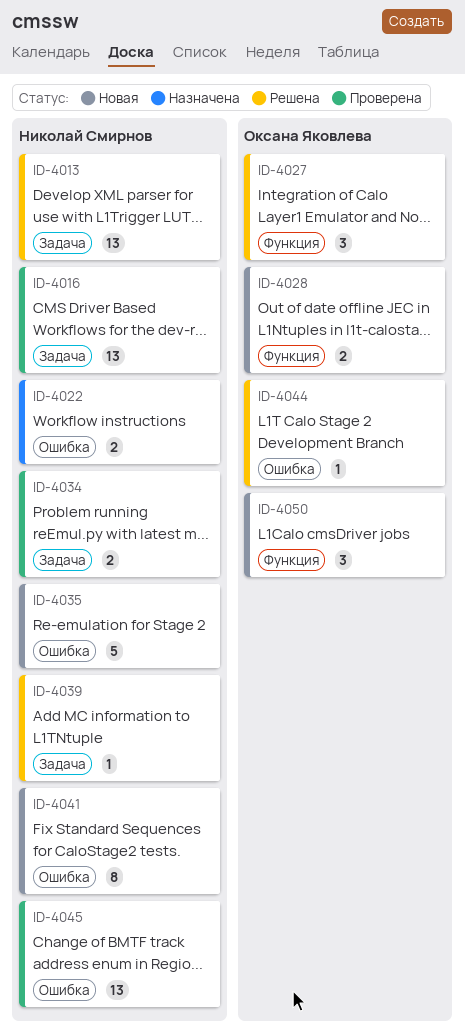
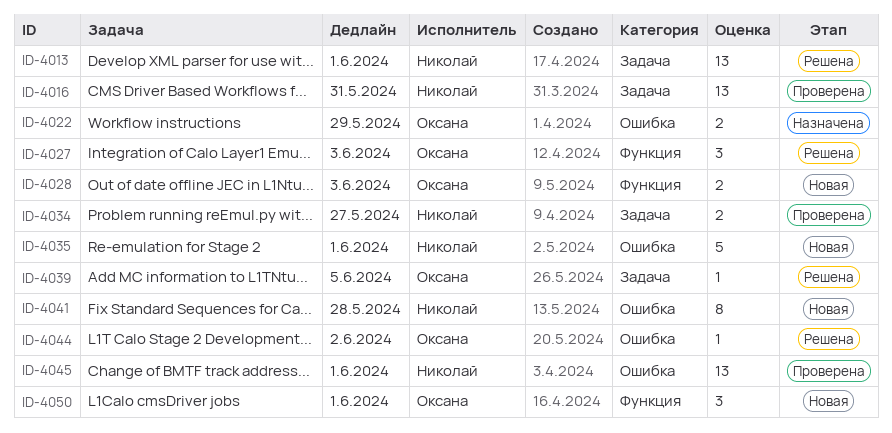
ID-4022, owner: Николай Смирнов -> Оксана Яковлева
ID-4039, owner: Николай Смирнов -> Оксана Яковлева

